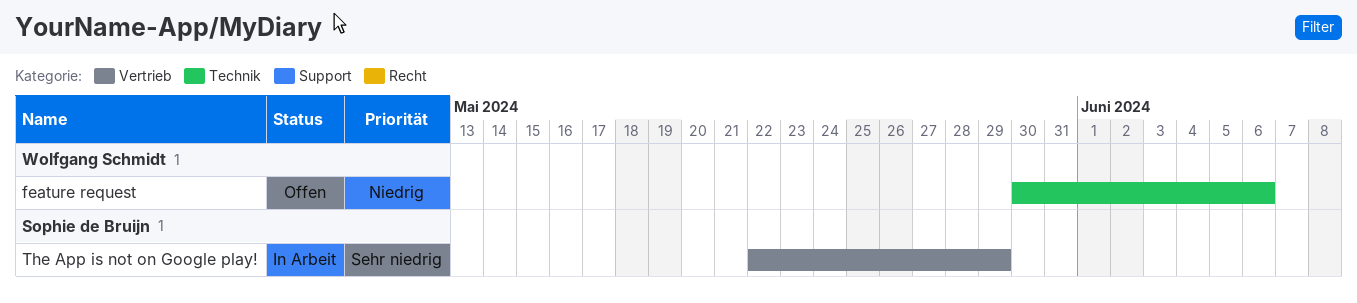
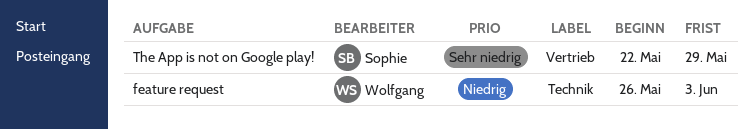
feature request, start: May 30 -> May 26
feature request, due: Jun 6 -> Jun 3

